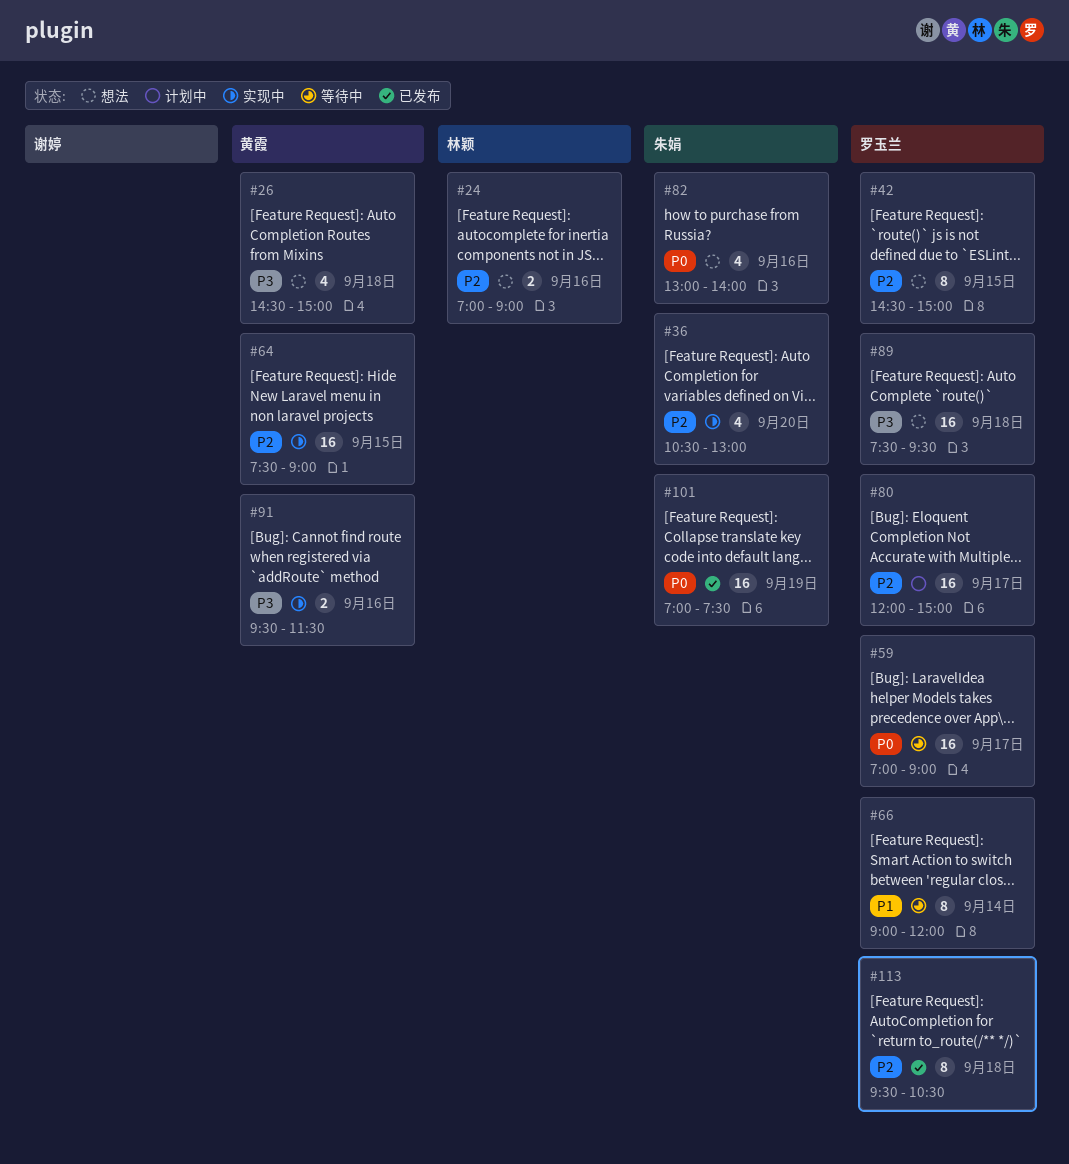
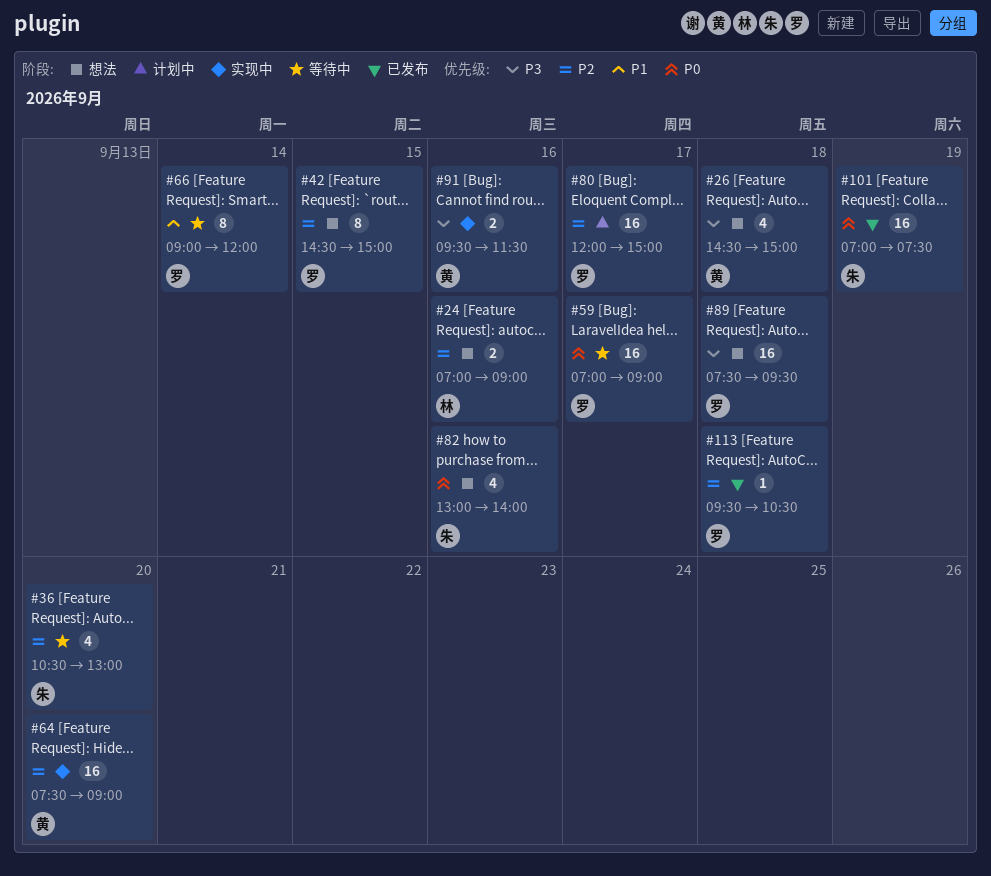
#36, status: 实现中 -> 等待中
#64, day: Sep 15 -> Sep 20
#113, estimate: 8 -> 1

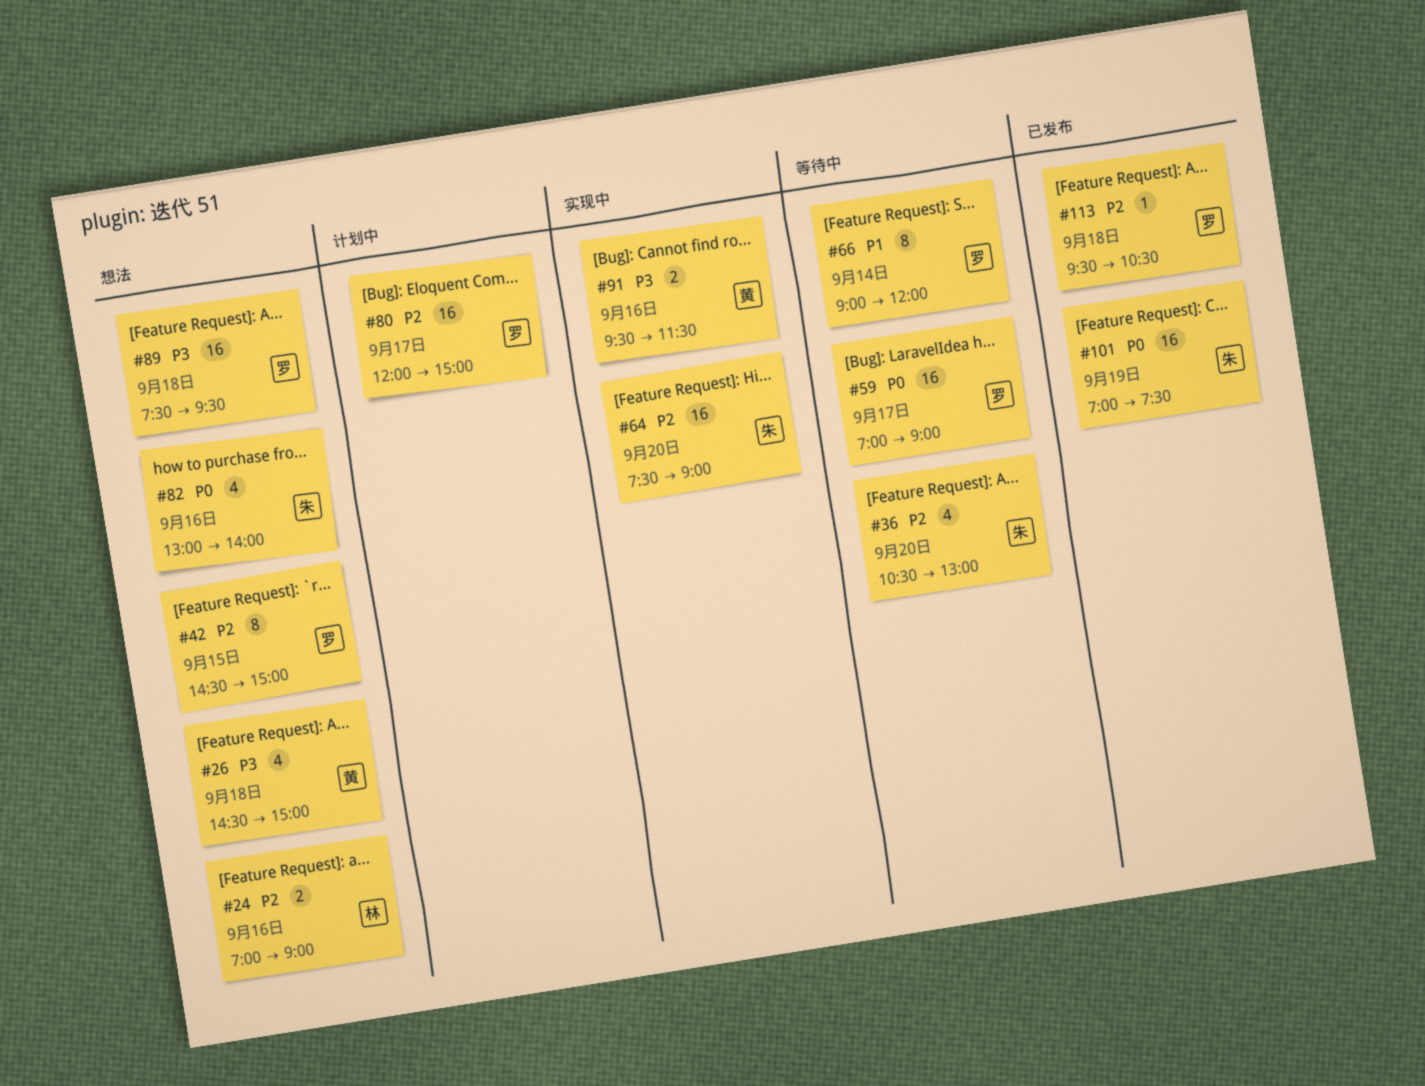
#64, owner: 黄 -> 朱

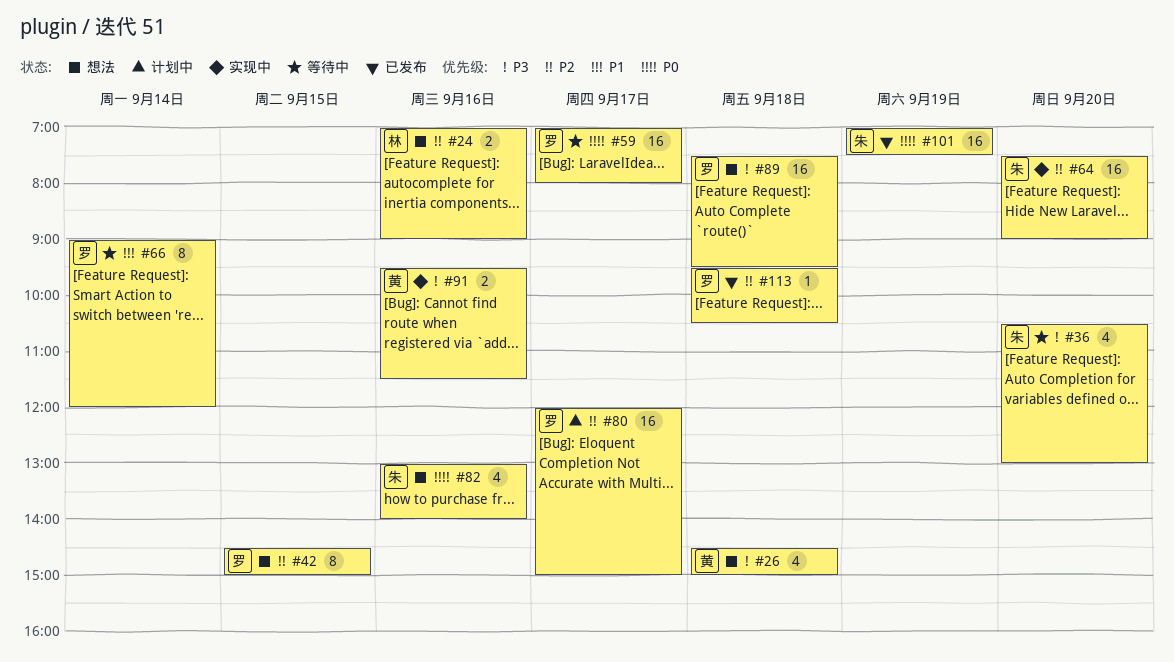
#36, priority: P2 -> P3
#59, ends: 09:00 -> 08:00

